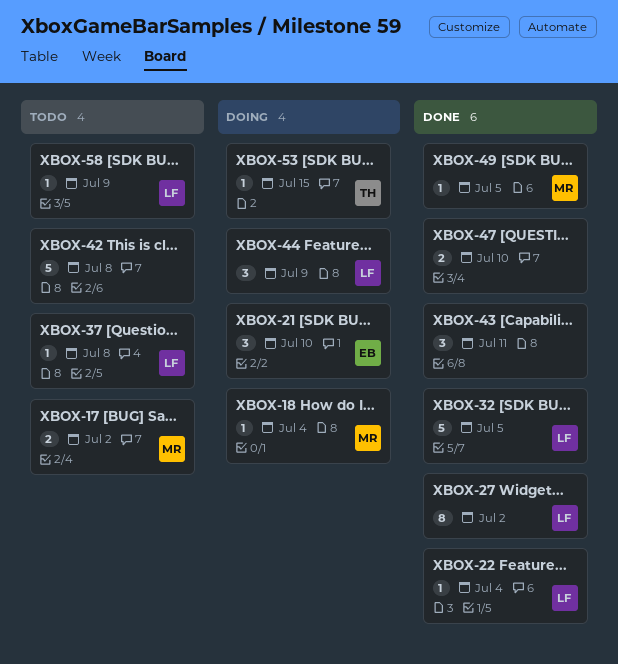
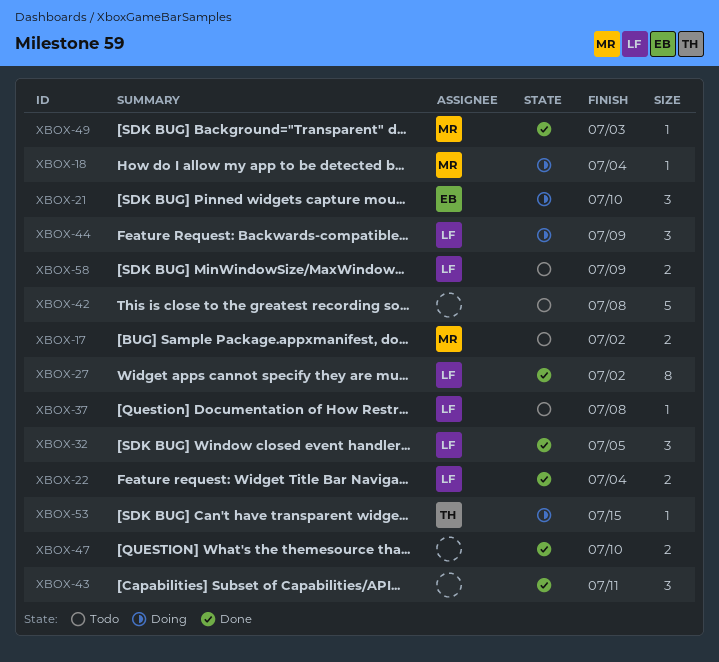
XBOX-22, estimate: 1 -> 2
XBOX-32, estimate: 5 -> 3
XBOX-49, due: Jul 5 -> Jul 3
XBOX-58, estimate: 1 -> 2

